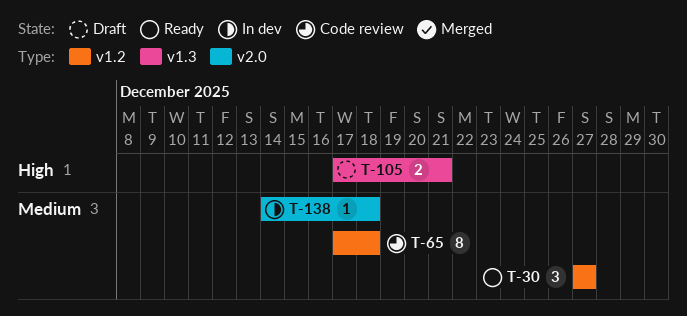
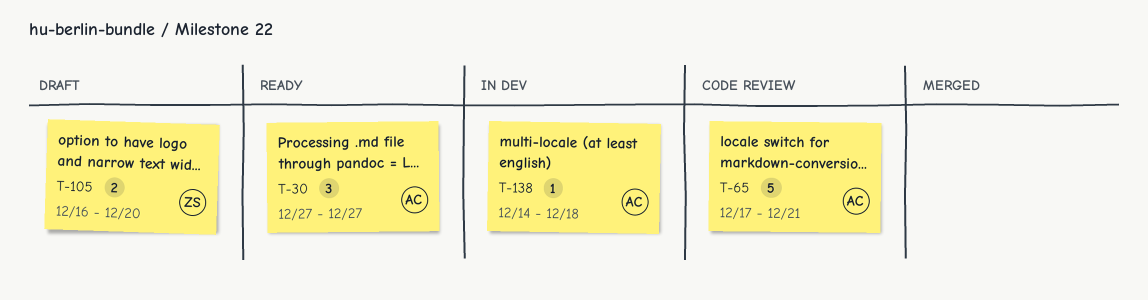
T-65, estimate: 8 -> 5
T-65, due: Dec 18 -> Dec 21
T-105, start: Dec 17 -> Dec 16
T-105, due: Dec 21 -> Dec 20

